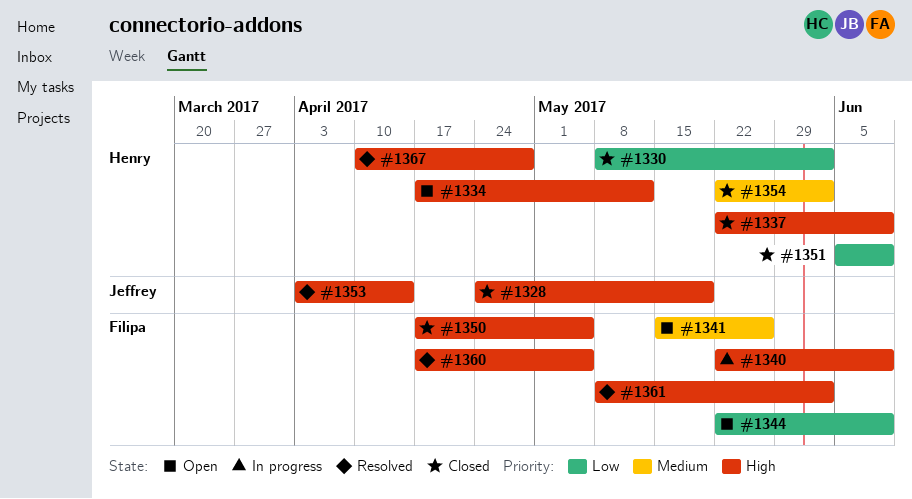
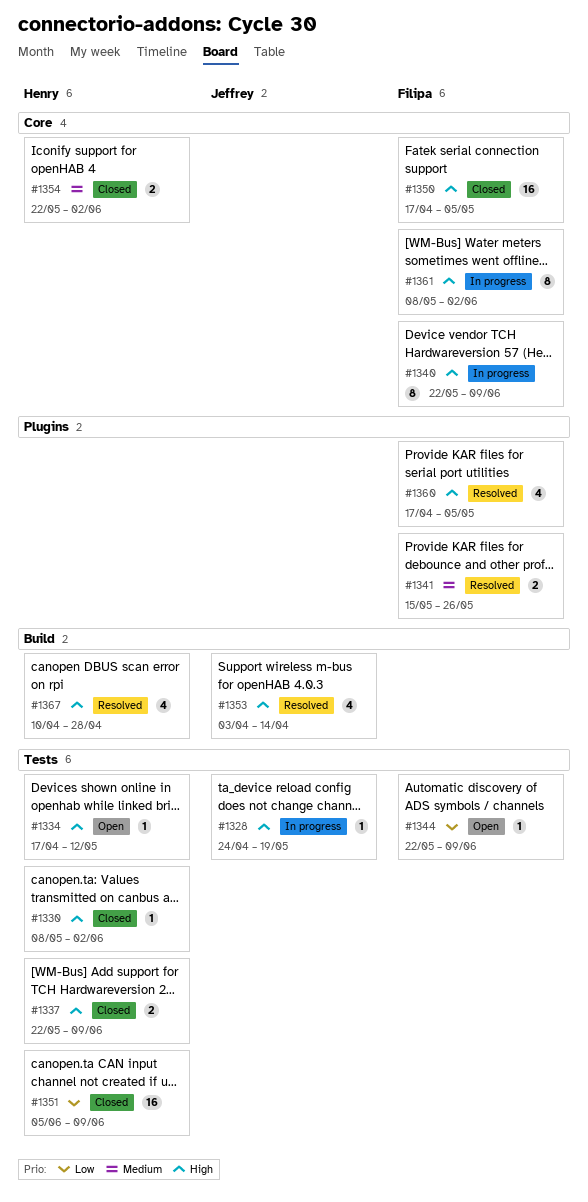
#1328, status: Closed -> In progress
#1330, priority: Low -> High
#1341, status: Open -> Resolved
#1361, status: Resolved -> In progress

